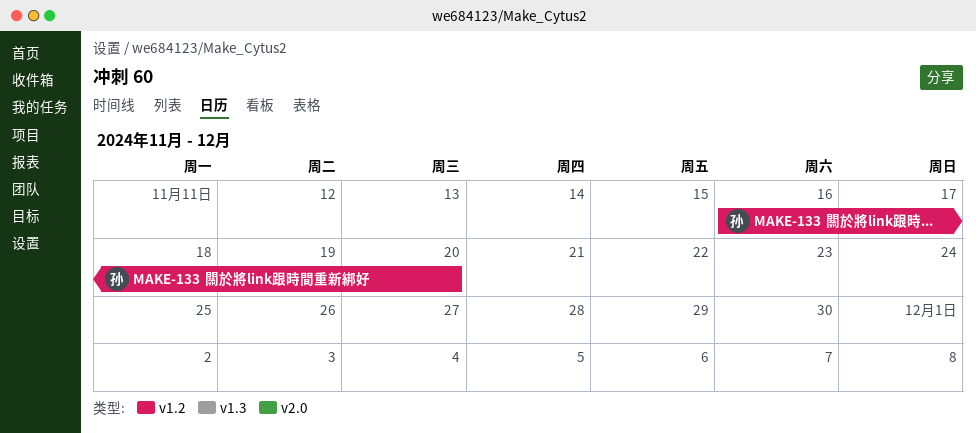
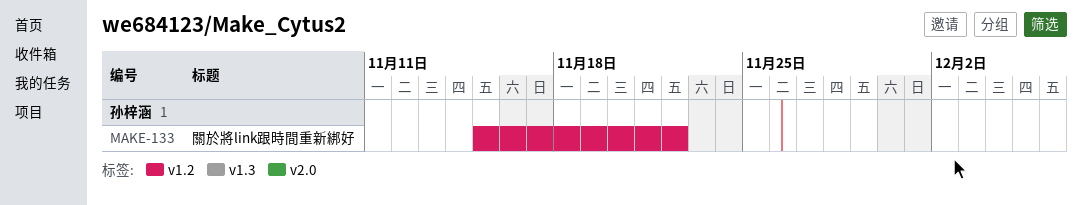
MAKE-133, start: Nov 16 -> Nov 15
MAKE-133, due: Nov 20 -> Nov 22

